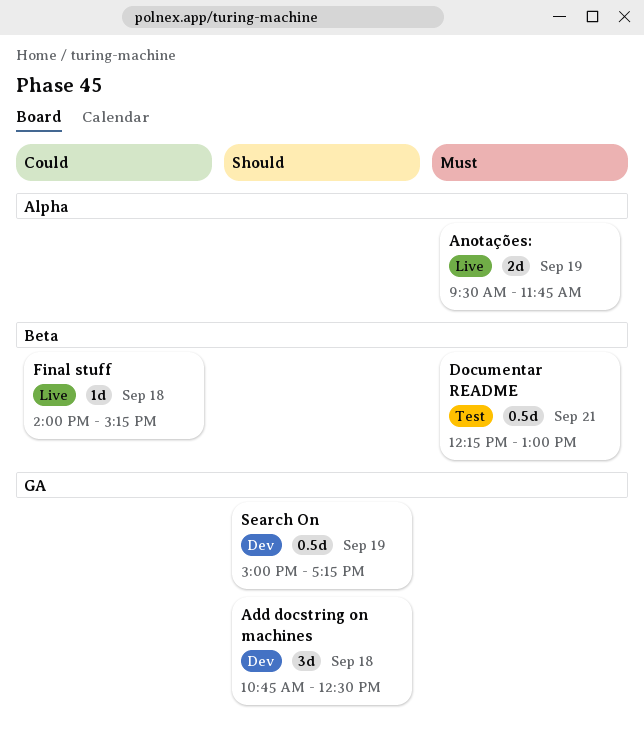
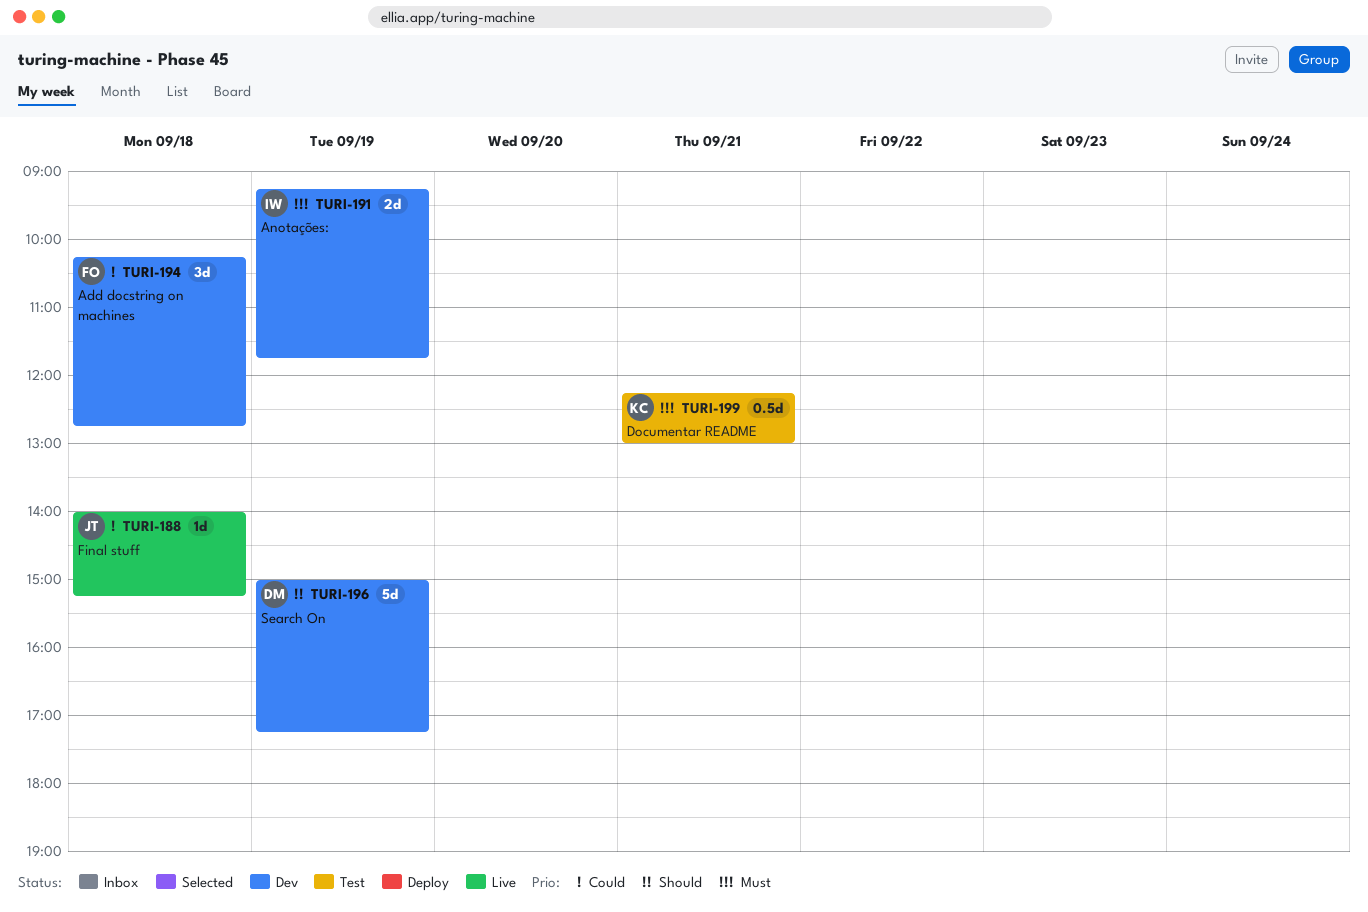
Add docstring on machines, priority: Should -> Could
Add docstring on machines, begins: 10:45 -> 10:15
Add docstring on machines, ends: 12:30 -> 12:45
Anotações:, status: Live -> Dev
Anotações:, begins: 09:30 -> 09:15
Search On, estimate: 0.5d -> 5d

